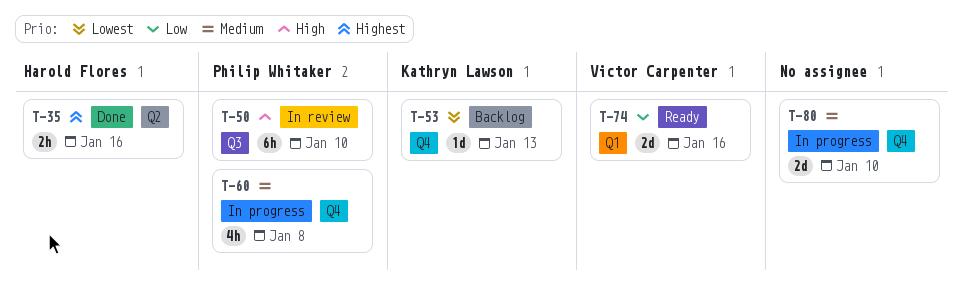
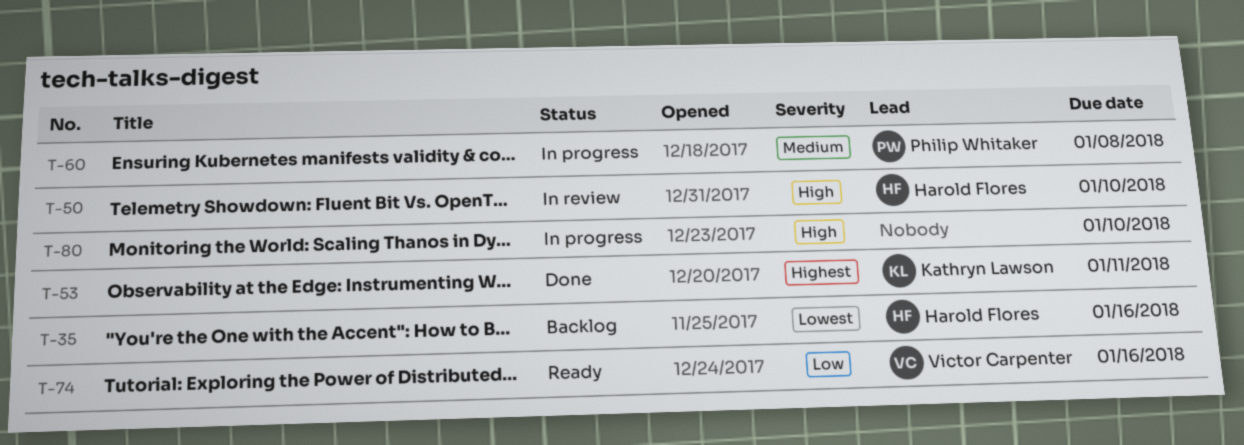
T-35, status: Done -> Backlog
T-35, priority: Highest -> Lowest
T-50, owner: Philip Whitaker -> Harold Flores
T-53, status: Backlog -> Done
T-53, priority: Lowest -> Highest
T-53, due: Jan 13 -> Jan 11
T-80, priority: Medium -> High

